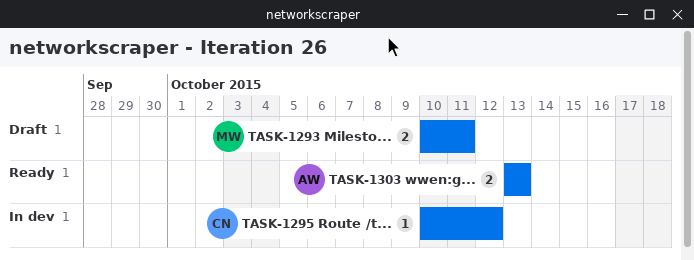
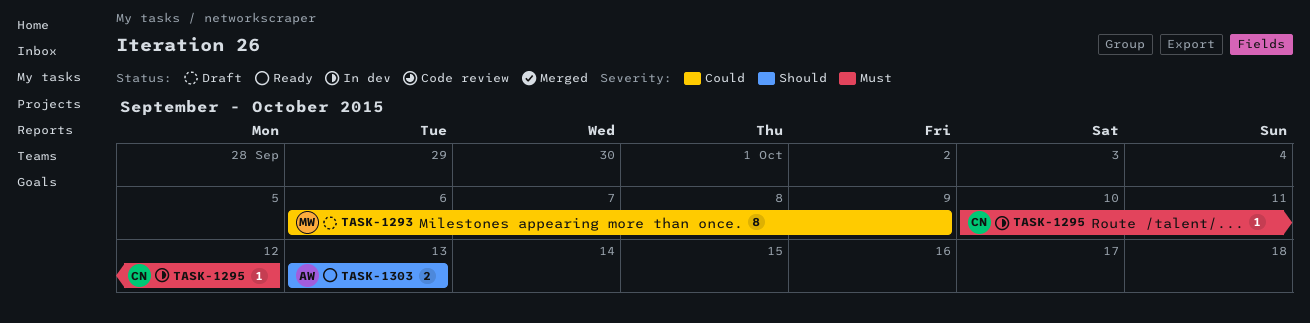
TASK-1293, estimate: 2 -> 8
TASK-1293, start: Oct 10 -> Oct 6
TASK-1293, due: Oct 11 -> Oct 9

